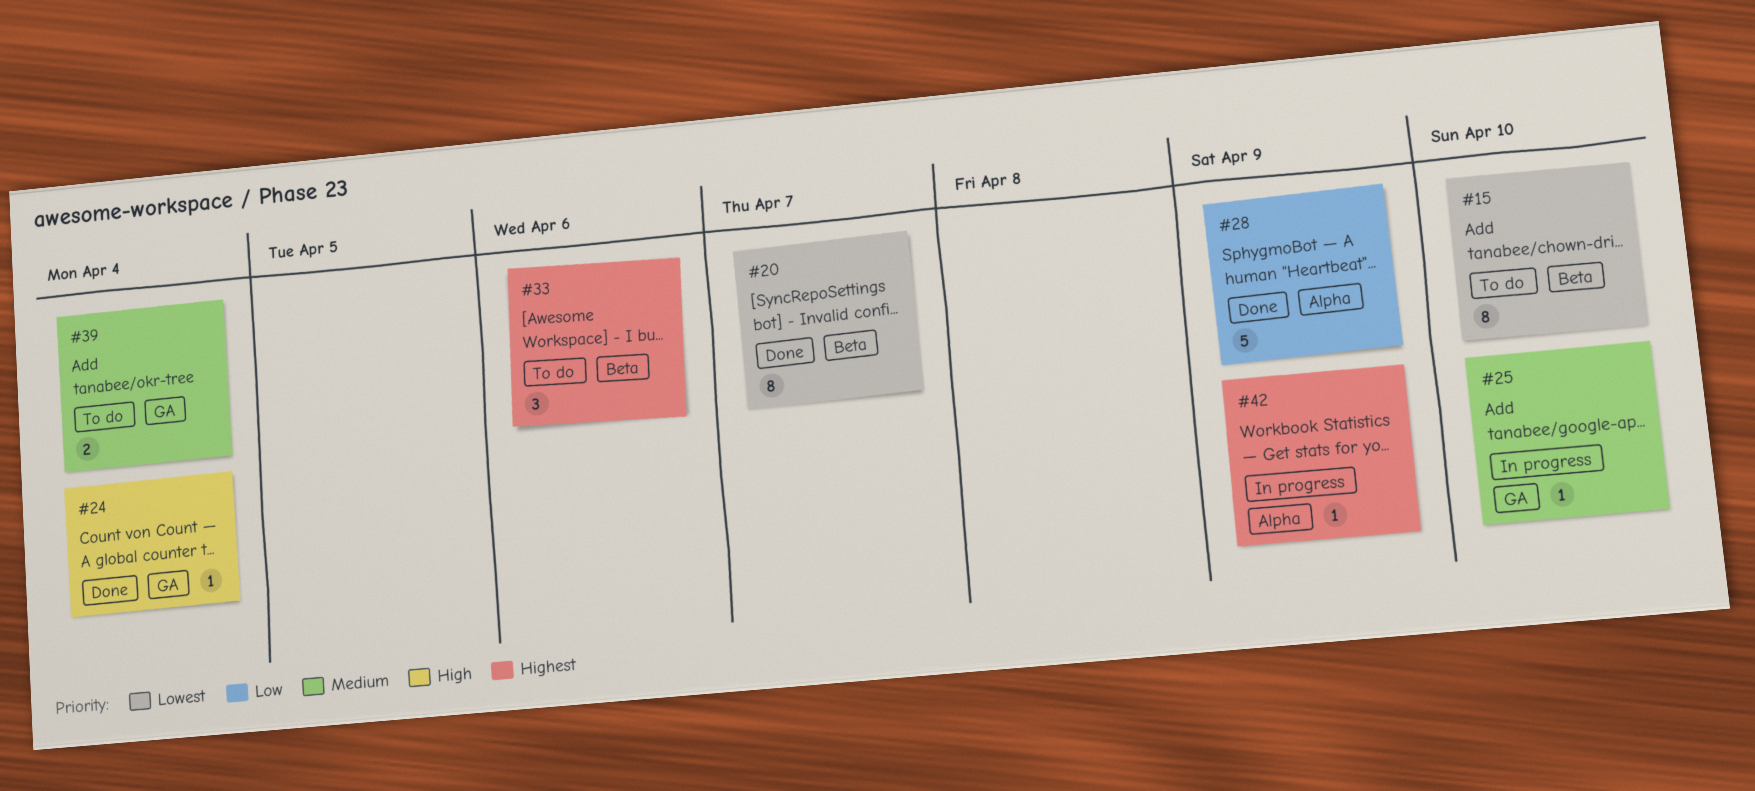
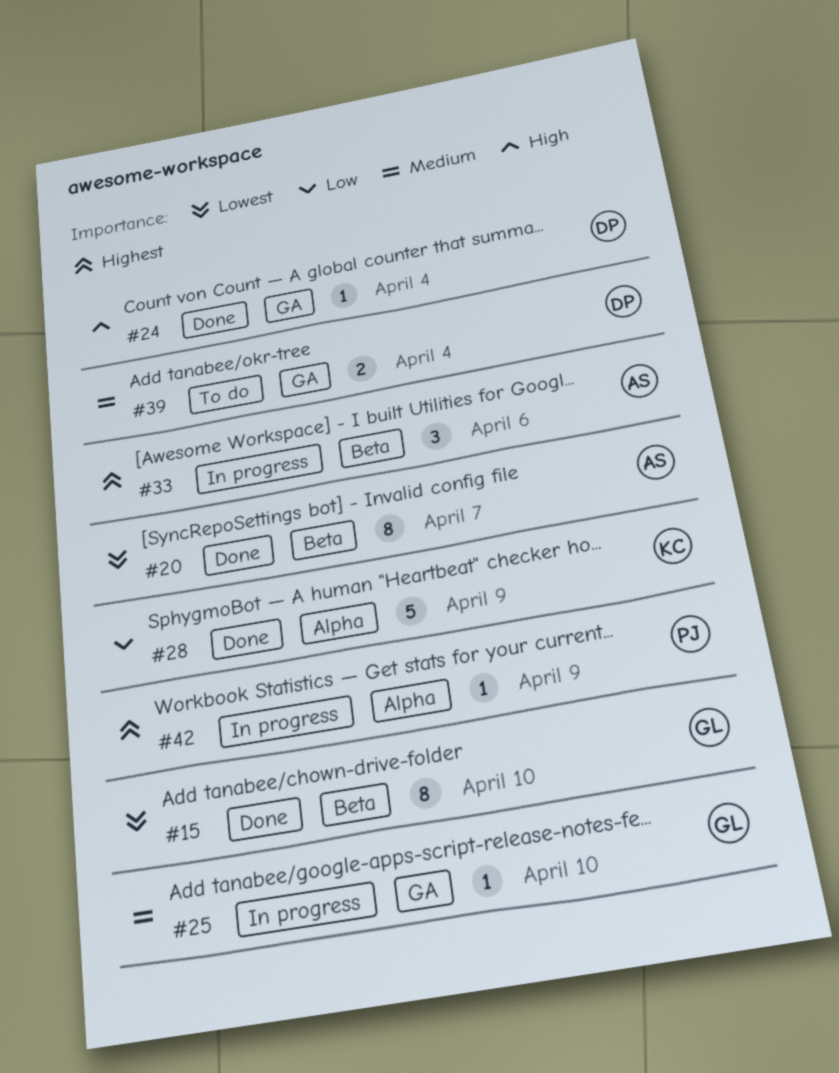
#15, status: To do -> Done
#33, status: To do -> In progress

